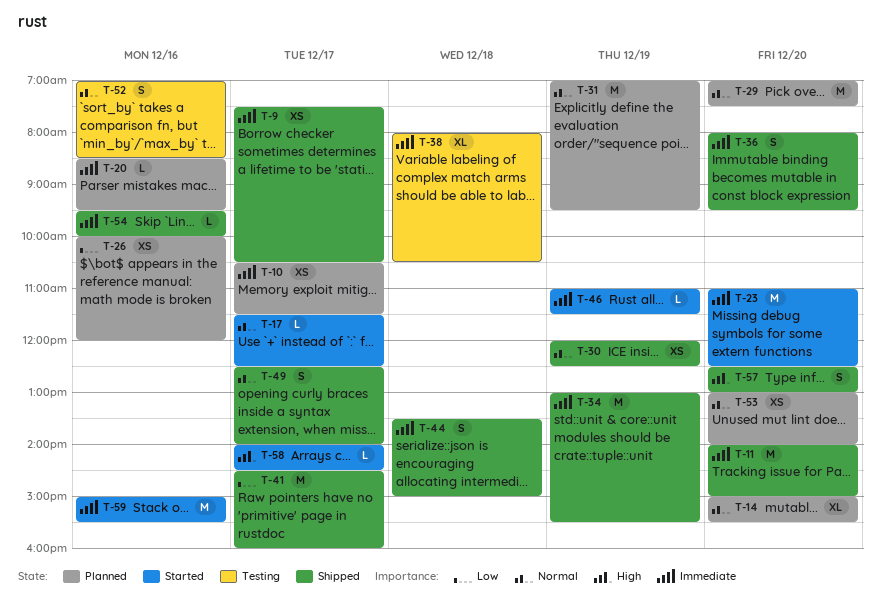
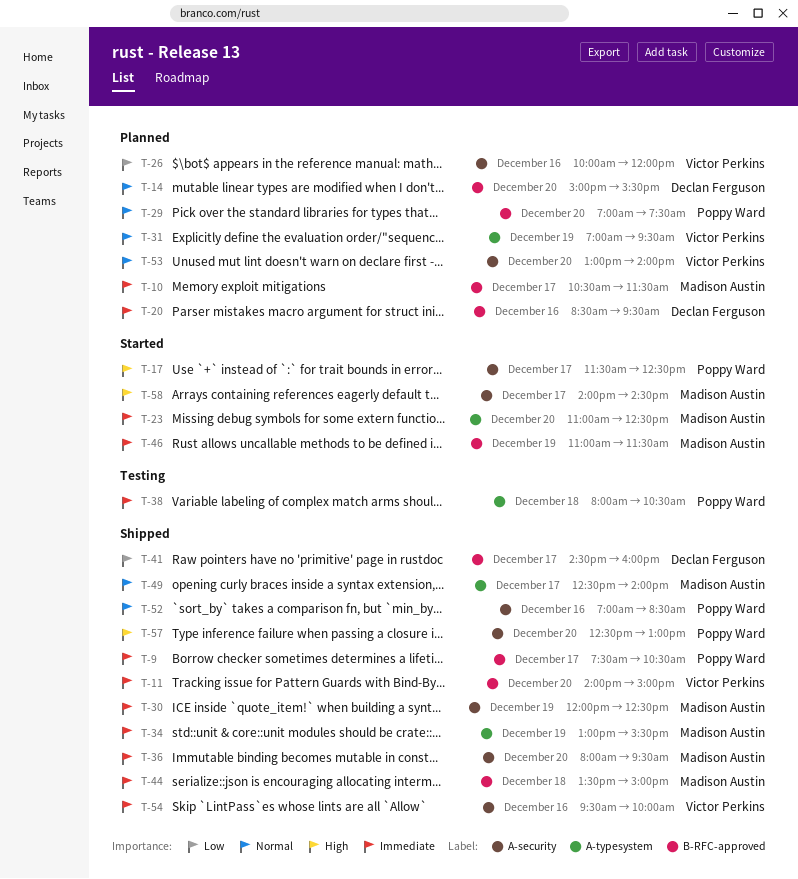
T-17, priority: Normal -> High
T-30, priority: Normal -> Immediate
T-52, status: Testing -> Shipped
T-59: present -> none

